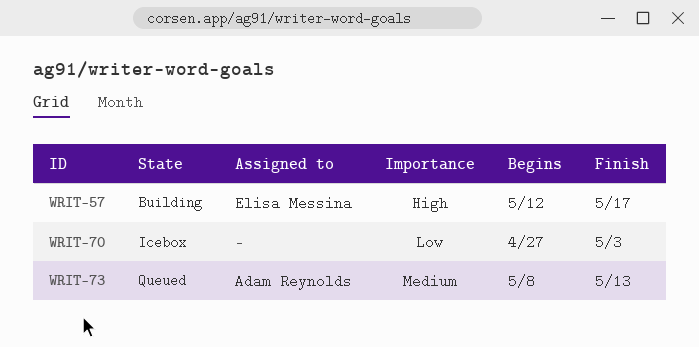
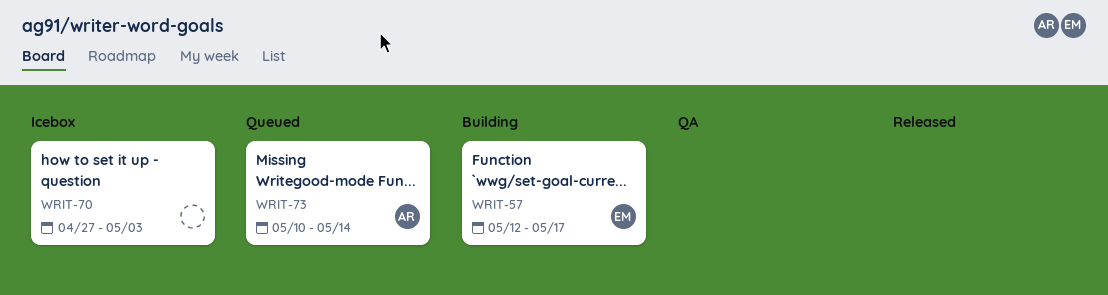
WRIT-73, start: May 8 -> May 10
WRIT-73, due: May 13 -> May 14

